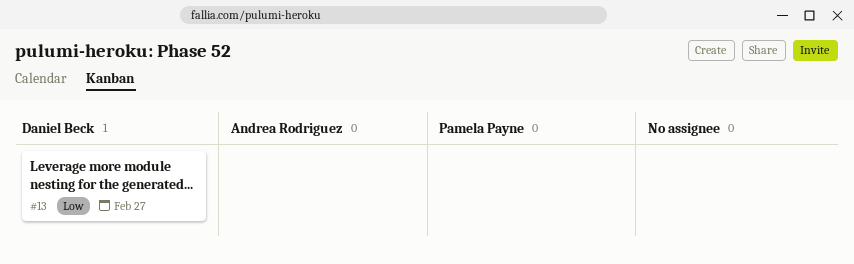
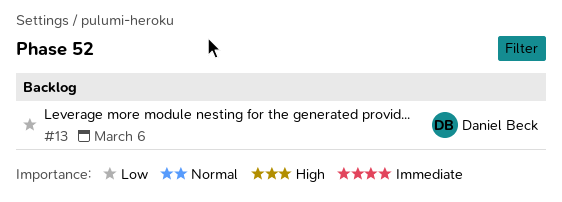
#13, due: Feb 27 -> Mar 6

